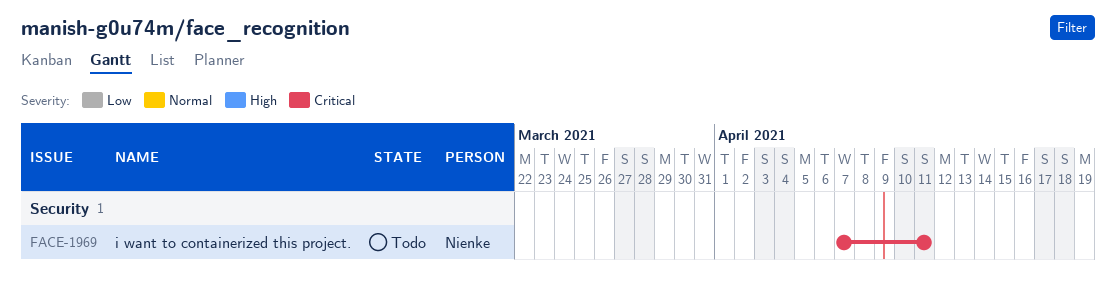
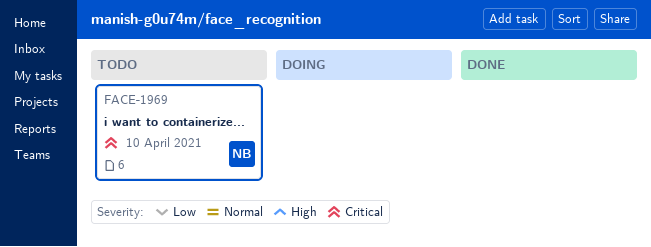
FACE-1969, due: Apr 11 -> Apr 10

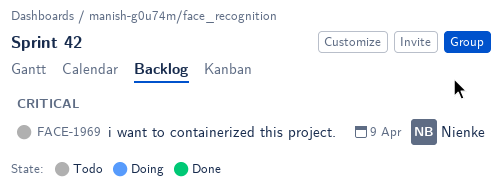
FACE-1969, due: Apr 10 -> Apr 9

